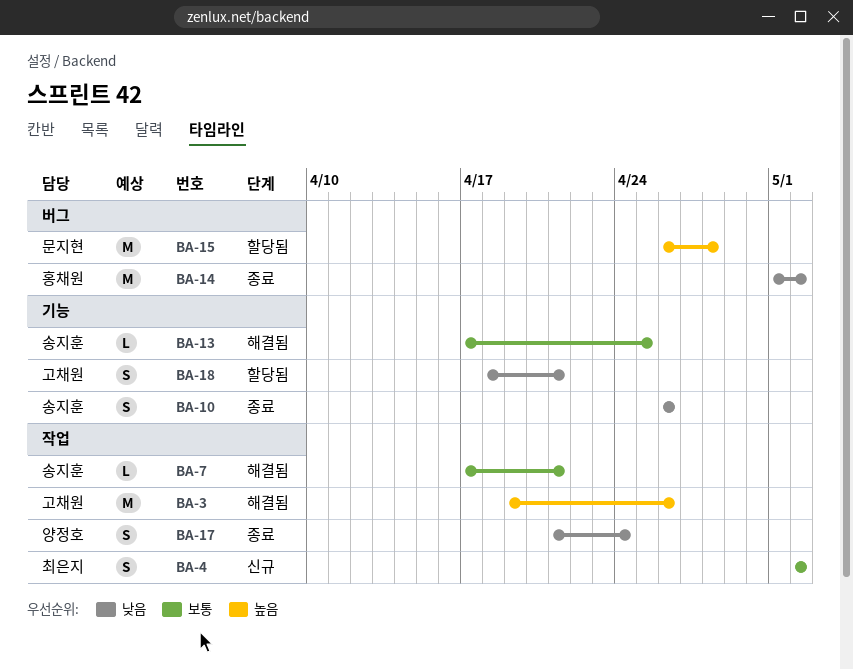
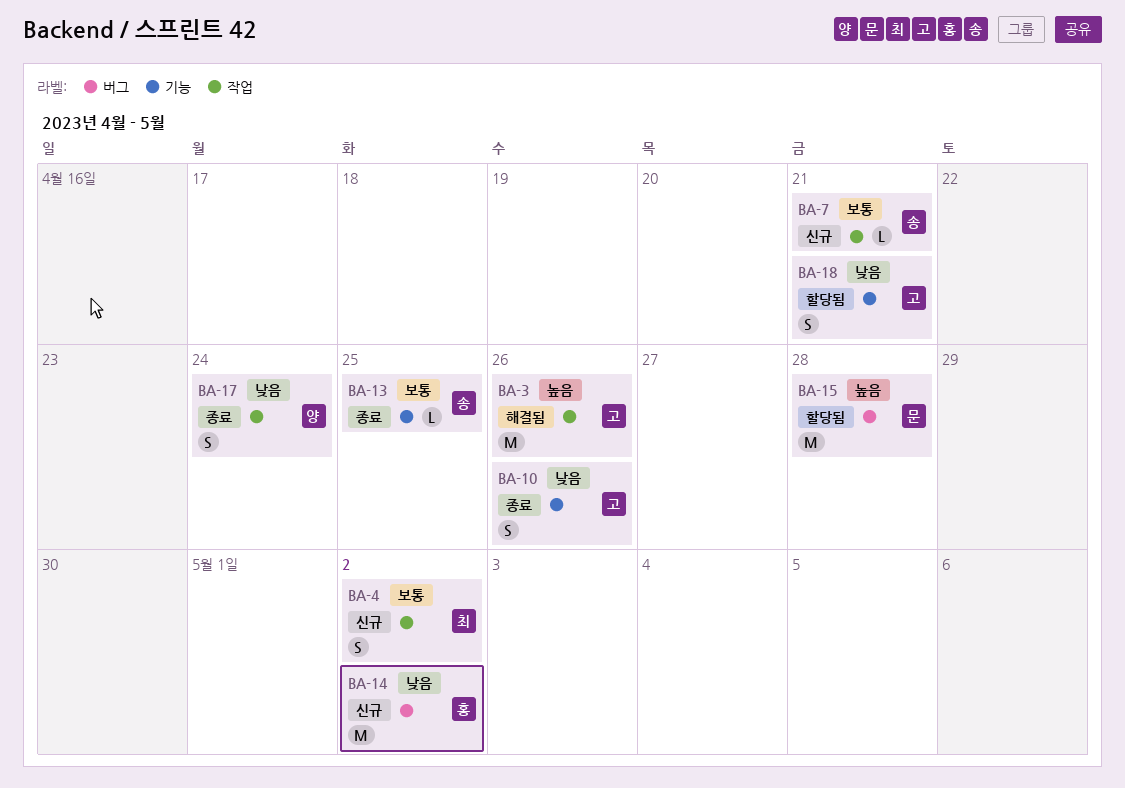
BA-7, status: 해결됨 -> 신규
BA-10, owner: 송지훈 -> 고채원
BA-13, status: 해결됨 -> 종료
BA-14, status: 종료 -> 신규

